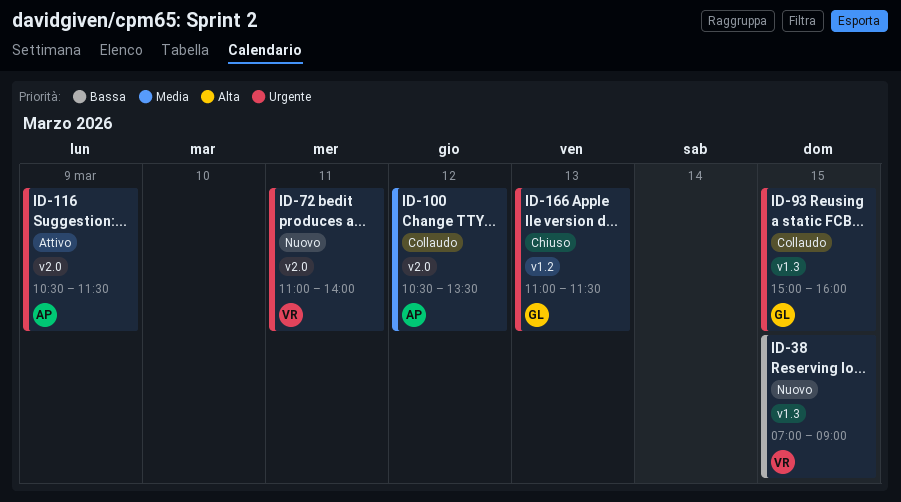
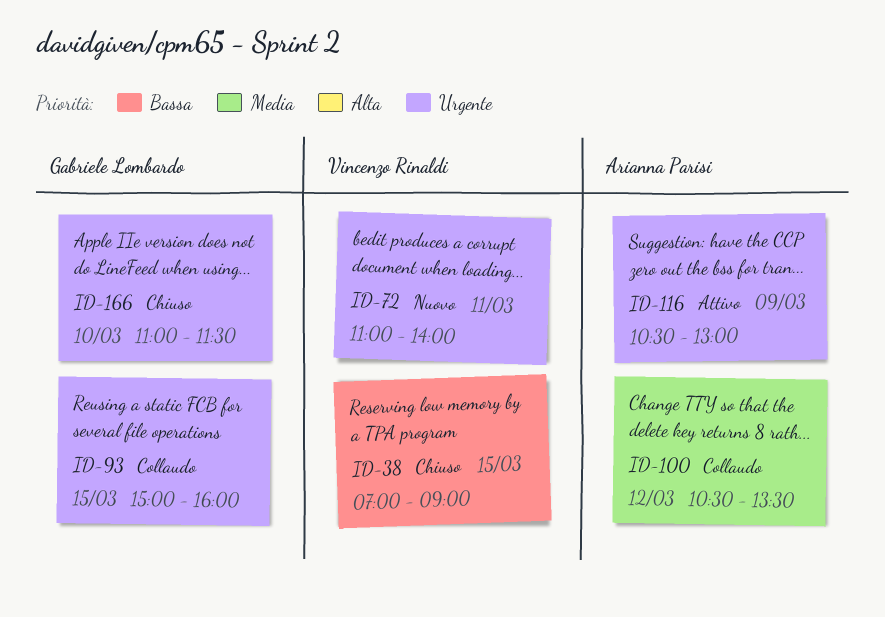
ID-38, status: Nuovo -> Chiuso
ID-116, ends: 11:30 -> 13:00
ID-166, day: Mar 13 -> Mar 10

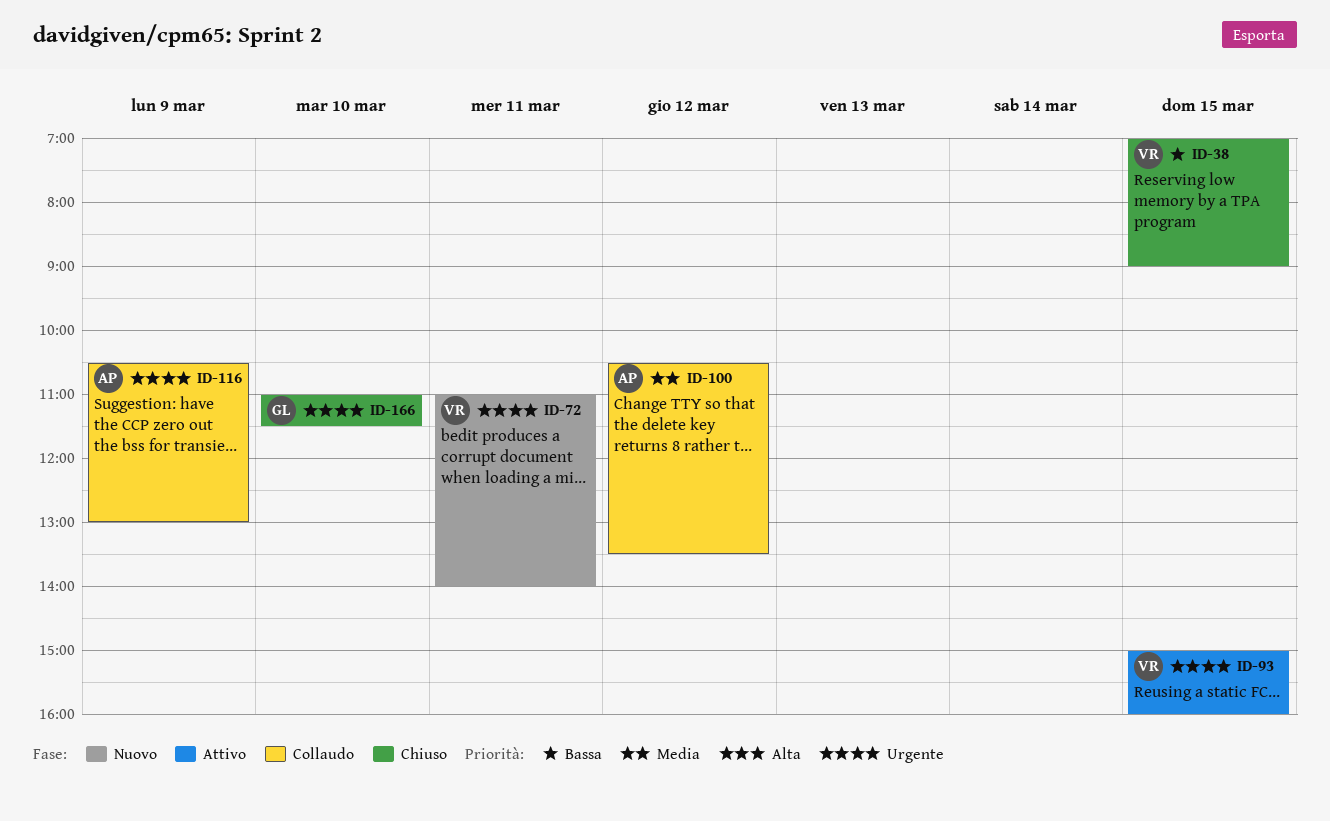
ID-93, status: Collaudo -> Attivo
ID-93, owner: Gabriele Lombardo -> Vincenzo Rinaldi
ID-116, status: Attivo -> Collaudo

